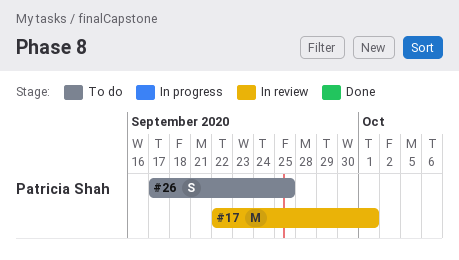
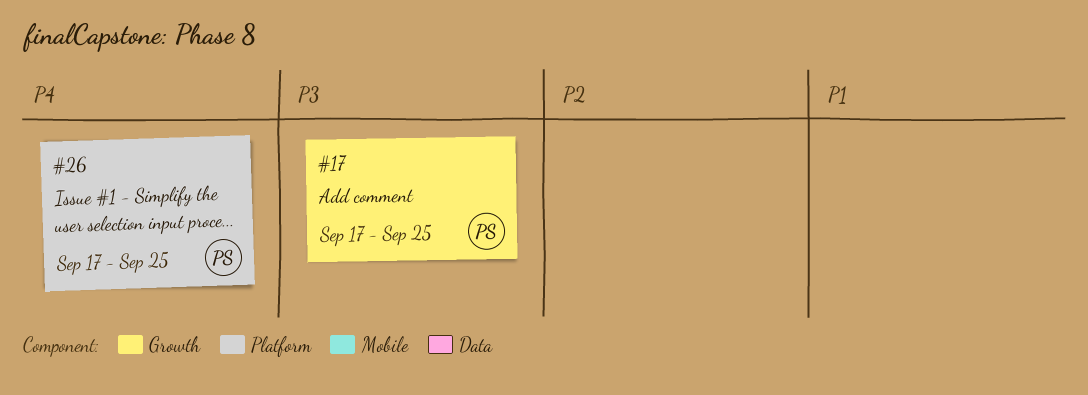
#17, start: Sep 22 -> Sep 17
#17, due: Oct 1 -> Sep 25

